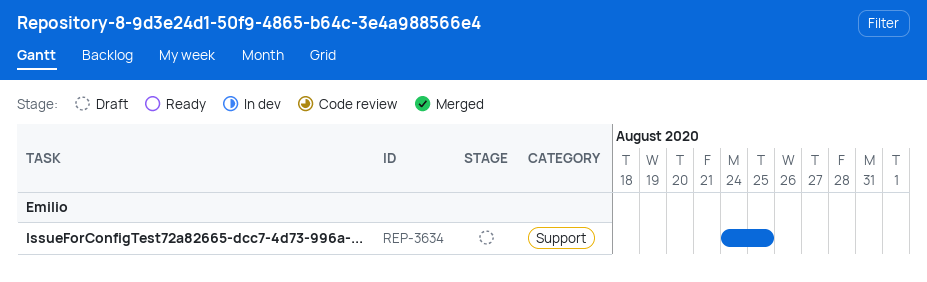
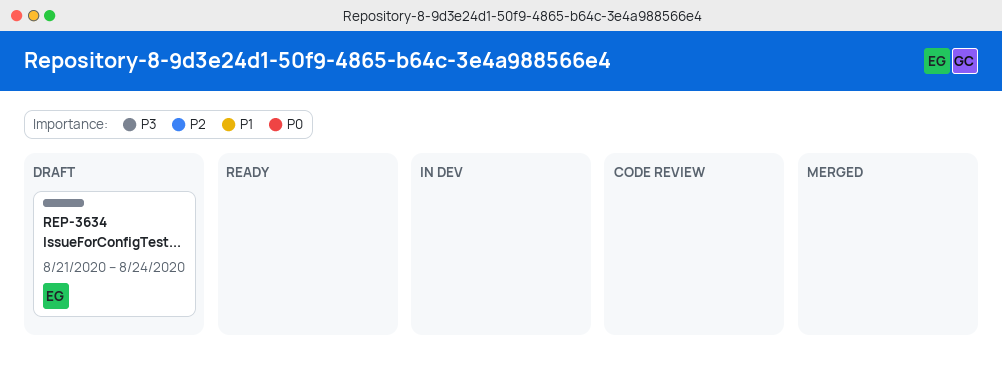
REP-3634, start: Aug 24 -> Aug 21
REP-3634, due: Aug 25 -> Aug 24

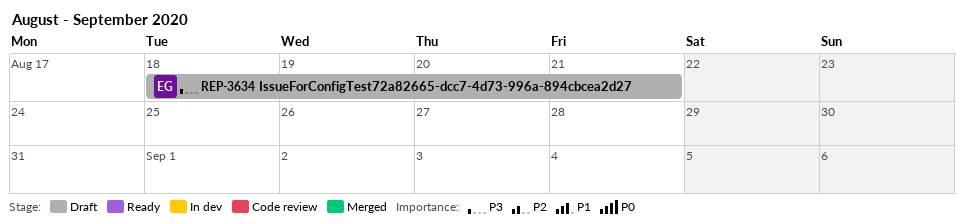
REP-3634, start: Aug 21 -> Aug 18
REP-3634, due: Aug 24 -> Aug 21

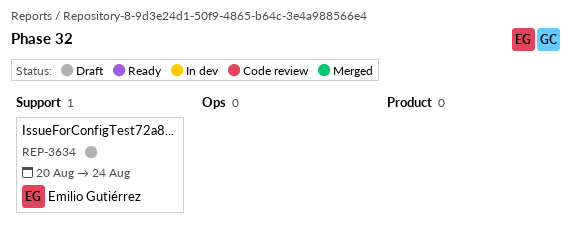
REP-3634, start: Aug 18 -> Aug 20
REP-3634, due: Aug 21 -> Aug 24

